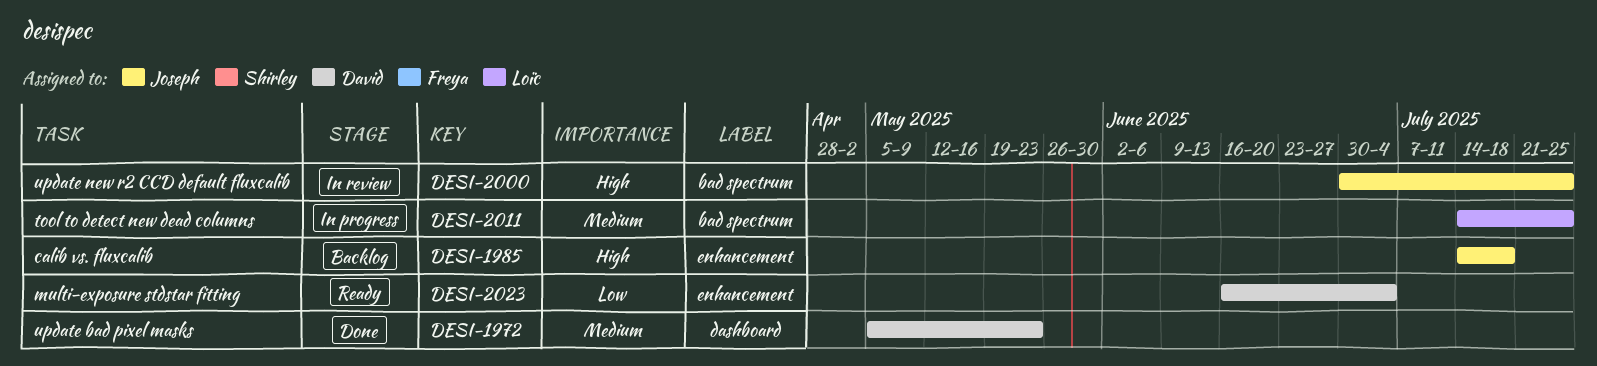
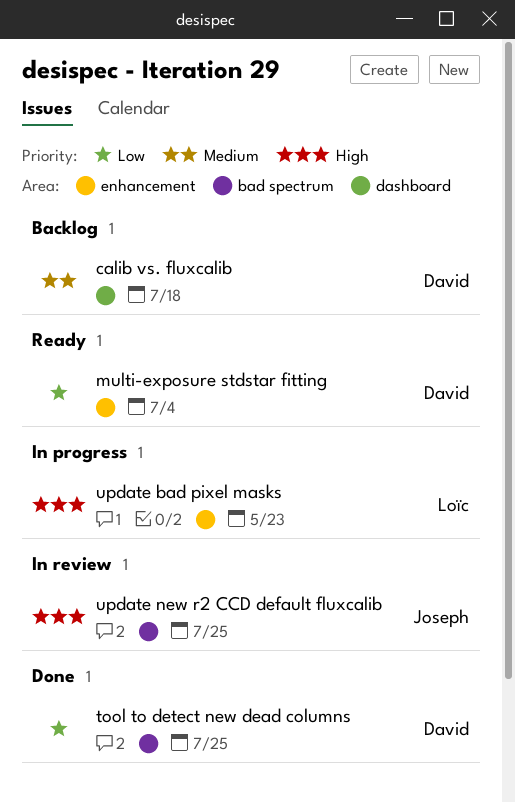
calib vs. fluxcalib, owner: Joseph -> David
calib vs. fluxcalib, priority: High -> Medium
calib vs. fluxcalib, label: enhancement -> dashboard
tool to detect new dead columns, status: In progress -> Done
tool to detect new dead columns, owner: Loïc -> David
tool to detect new dead columns, priority: Medium -> Low
update bad pixel masks, status: Done -> In progress
update bad pixel masks, owner: David -> Loïc
update bad pixel masks, priority: Medium -> High
update bad pixel masks, label: dashboard -> enhancement

